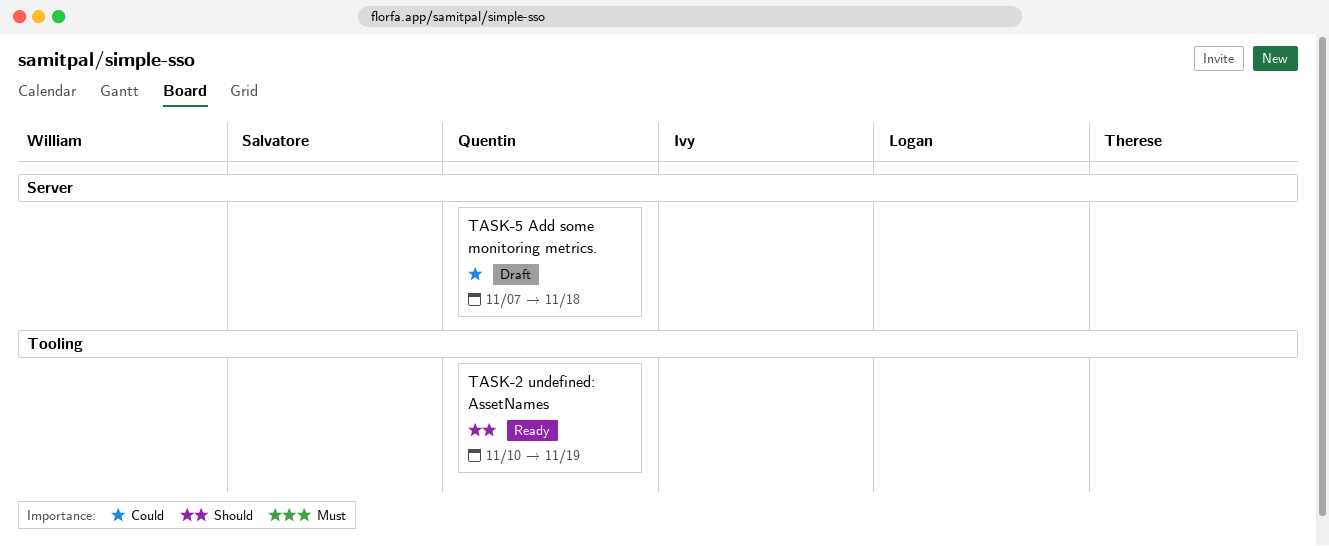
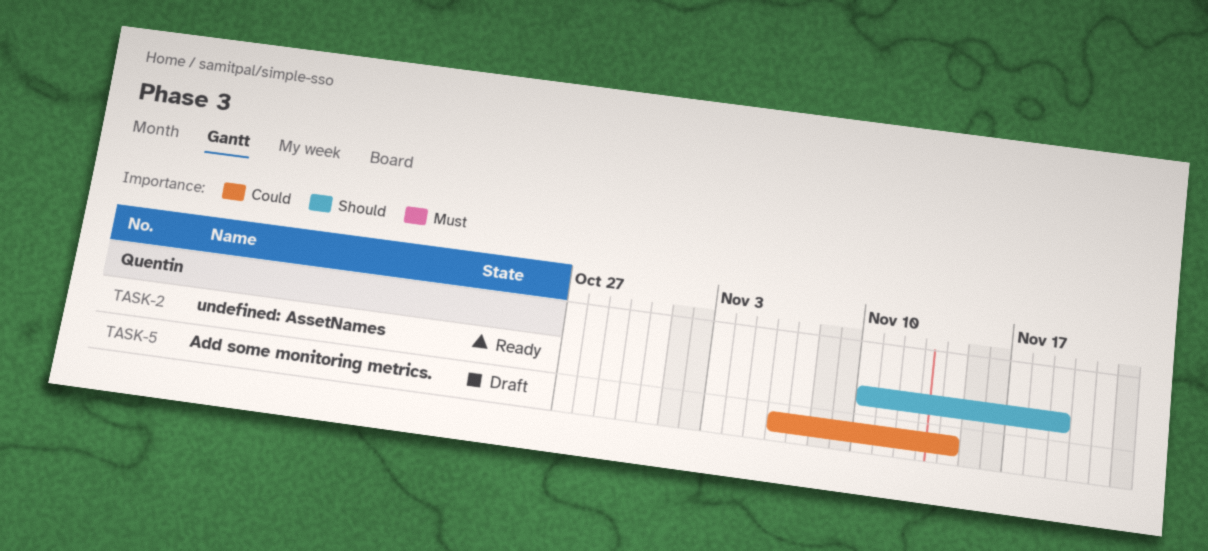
TASK-5, start: Nov 7 -> Nov 6
TASK-5, due: Nov 18 -> Nov 14

